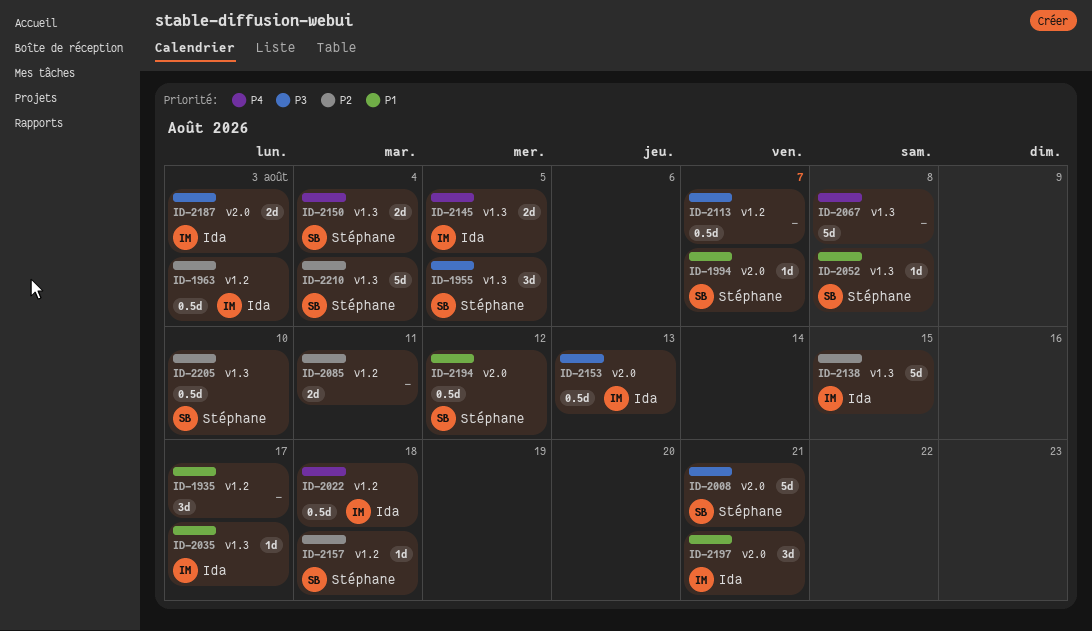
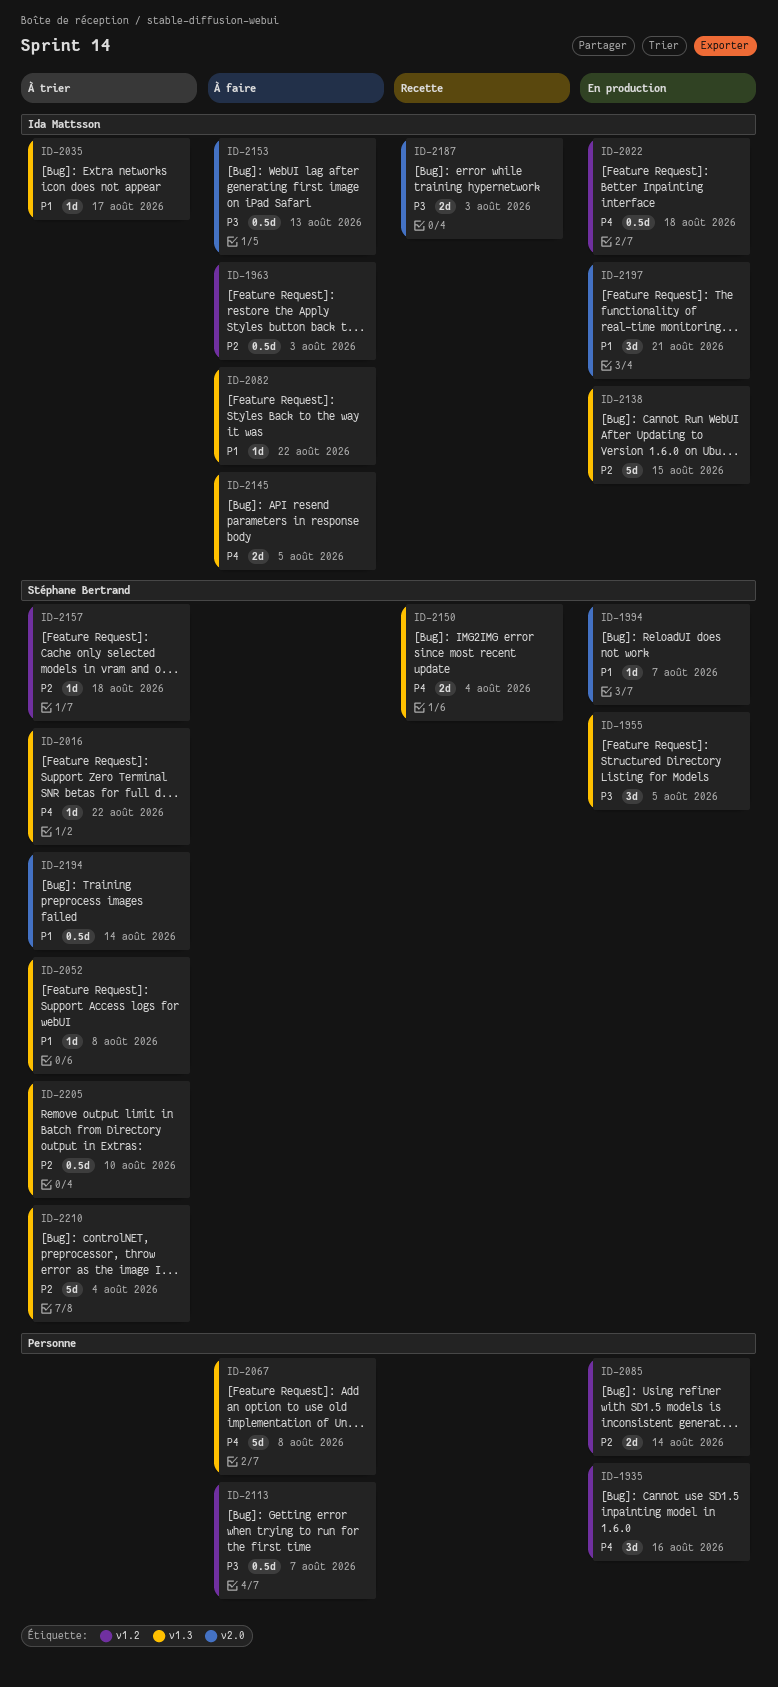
ID-1935, priority: P1 -> P4
ID-1935, due: Aug 17 -> Aug 16
ID-2008: present -> none
ID-2016: none -> present
ID-2082: none -> present
ID-2085, due: Aug 11 -> Aug 14
ID-2194, due: Aug 12 -> Aug 14

